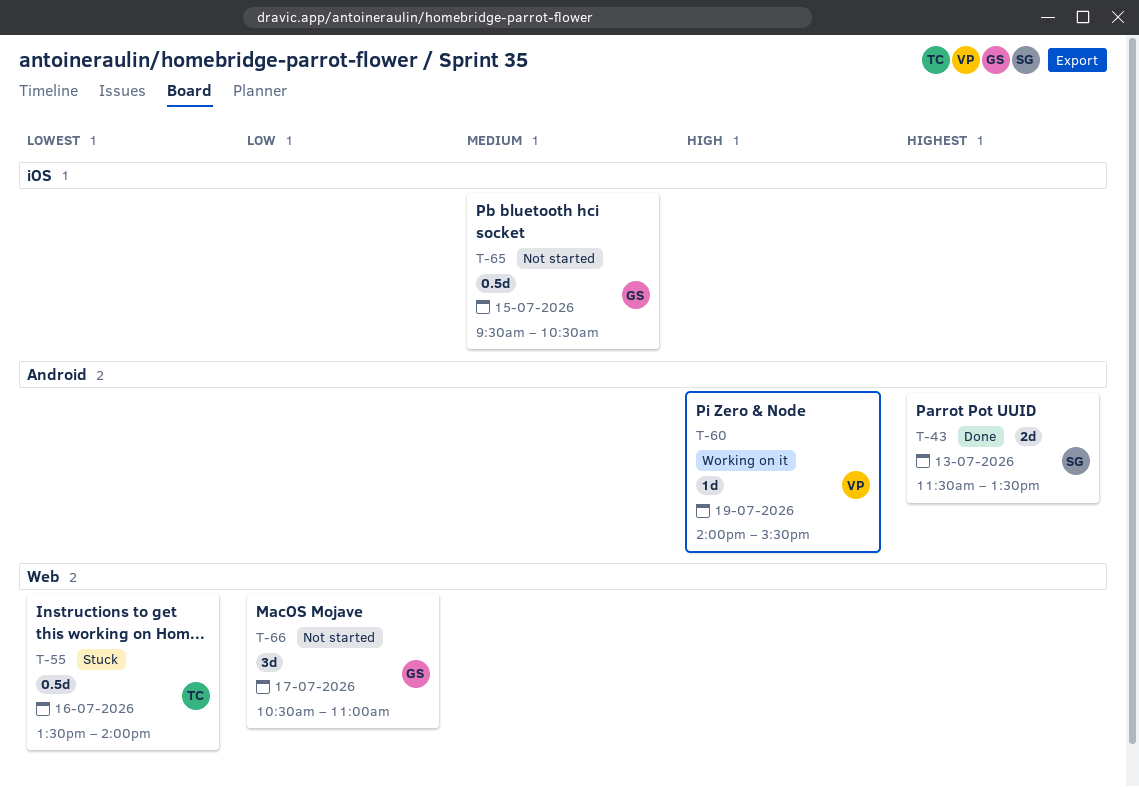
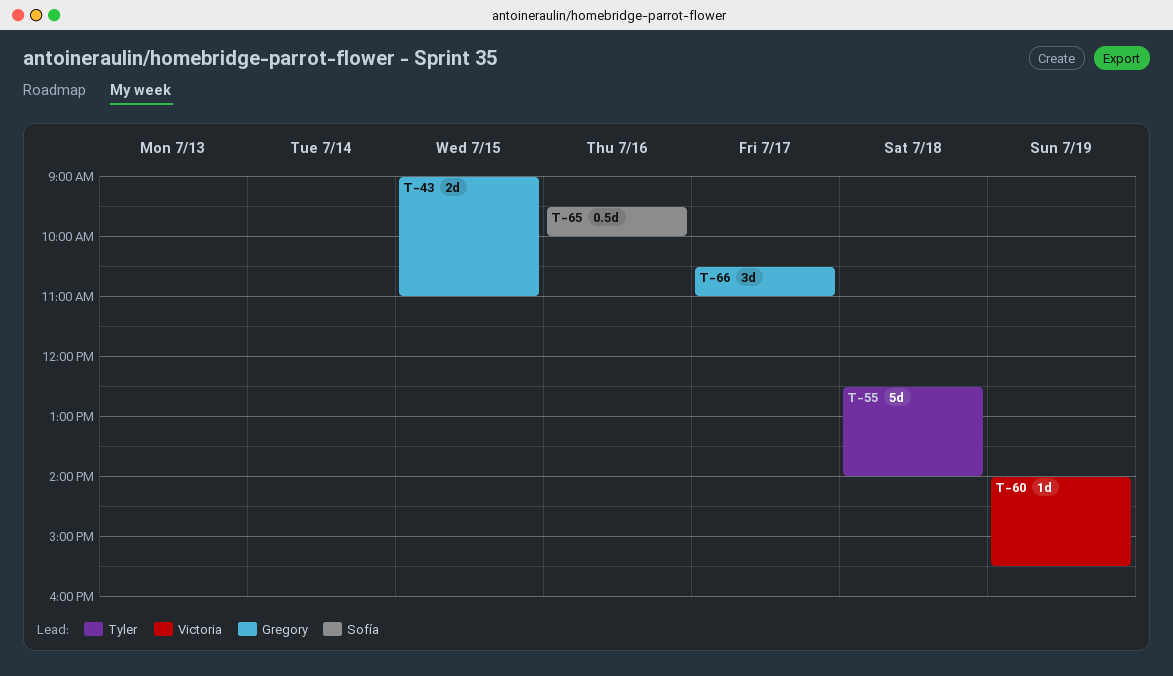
T-43, owner: Sofía -> Gregory
T-43, day: Jul 13 -> Jul 15
T-43, begins: 11:30 -> 09:00
T-43, ends: 13:30 -> 11:00
T-55, estimate: 0.5d -> 5d
T-55, day: Jul 16 -> Jul 18
T-55, begins: 13:30 -> 12:30
T-65, owner: Gregory -> Sofía
T-65, day: Jul 15 -> Jul 16
T-65, ends: 10:30 -> 10:00

